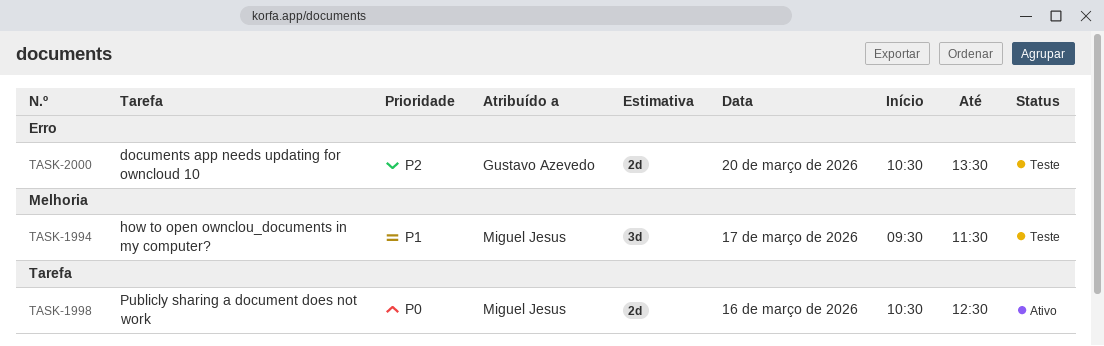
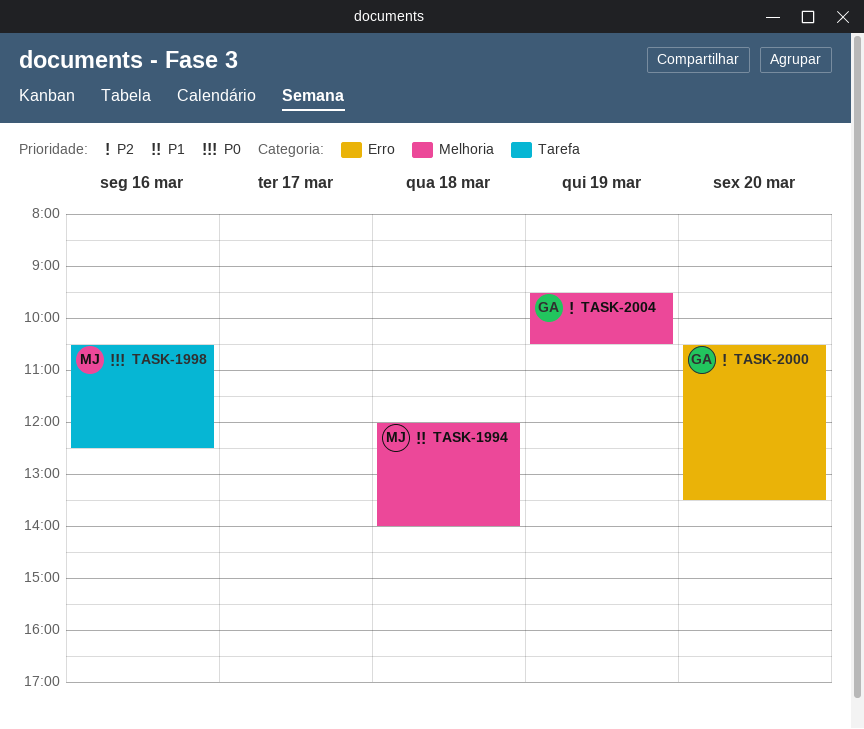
TASK-1994, day: Mar 17 -> Mar 18
TASK-1994, begins: 09:30 -> 12:00
TASK-1994, ends: 11:30 -> 14:00
TASK-2004: none -> present

